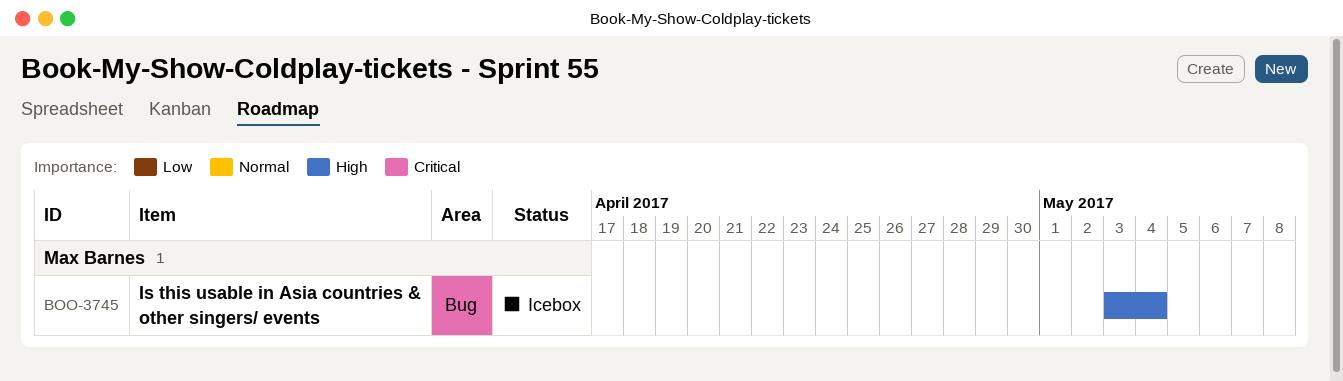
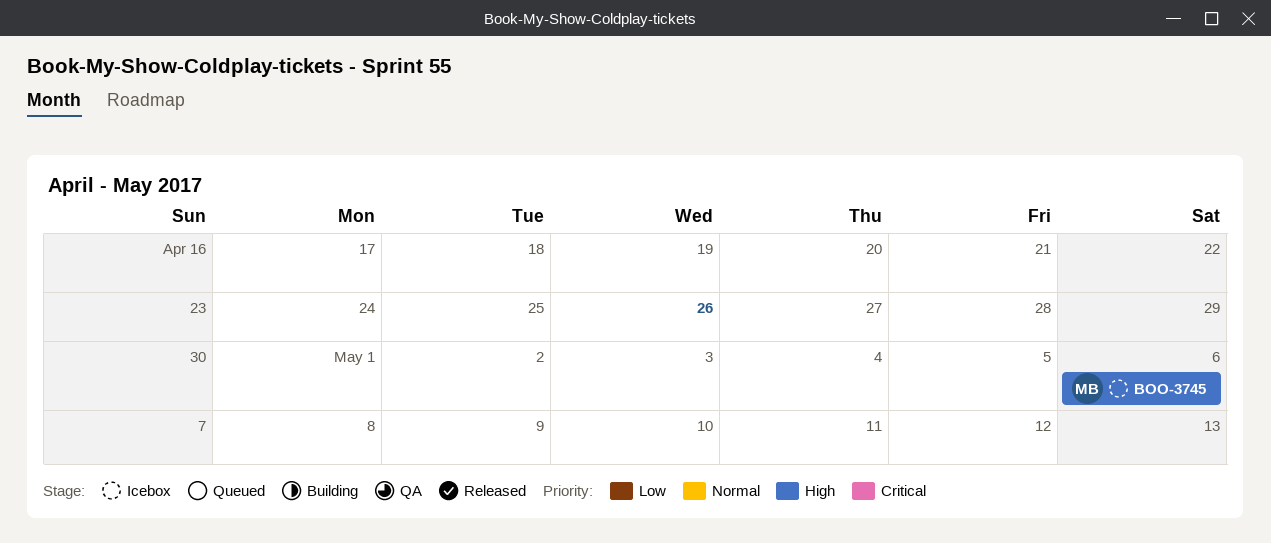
BOO-3745, start: May 3 -> May 6
BOO-3745, due: May 4 -> May 6

